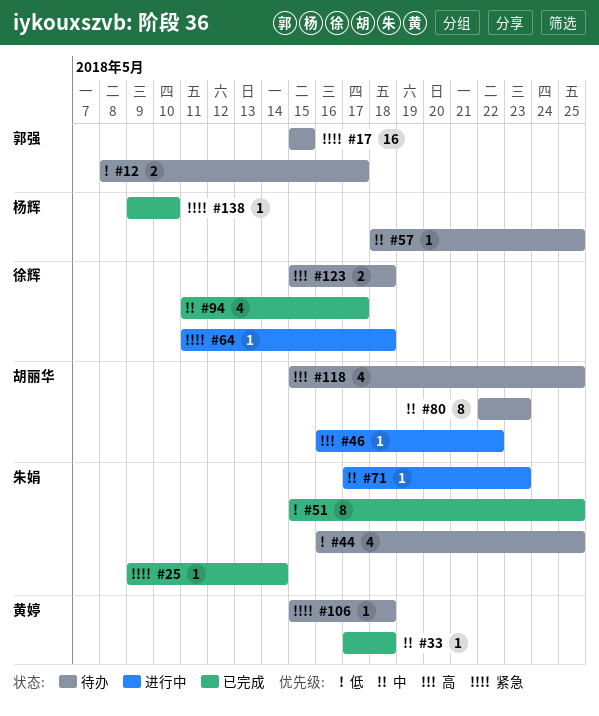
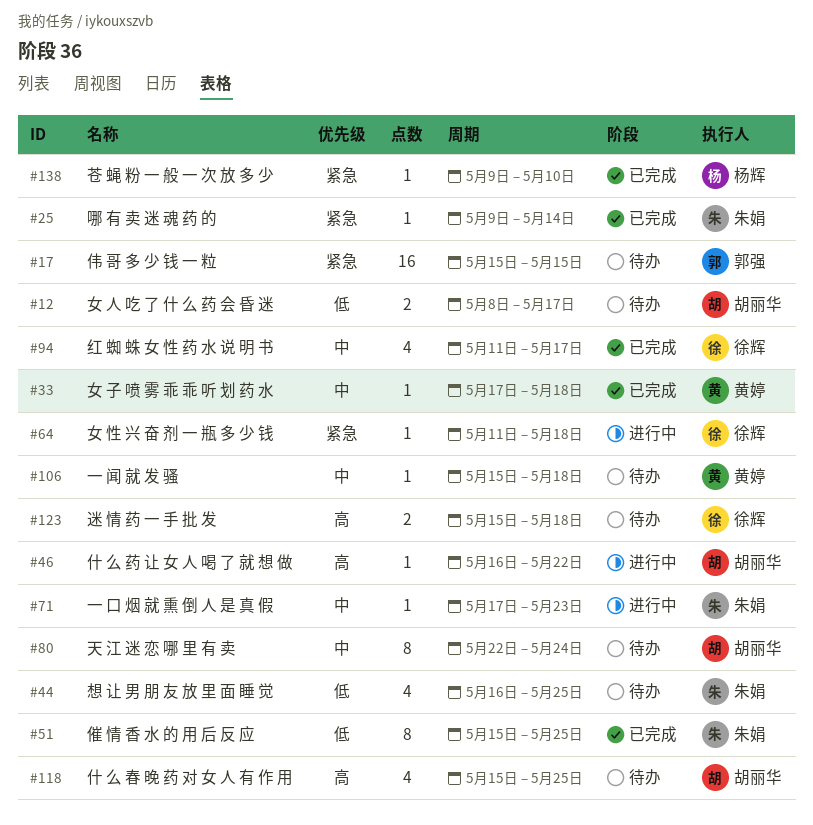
#12, owner: 郭强 -> 胡丽华
#57: present -> none
#80, due: May 23 -> May 24
#106, priority: 紧急 -> 中

